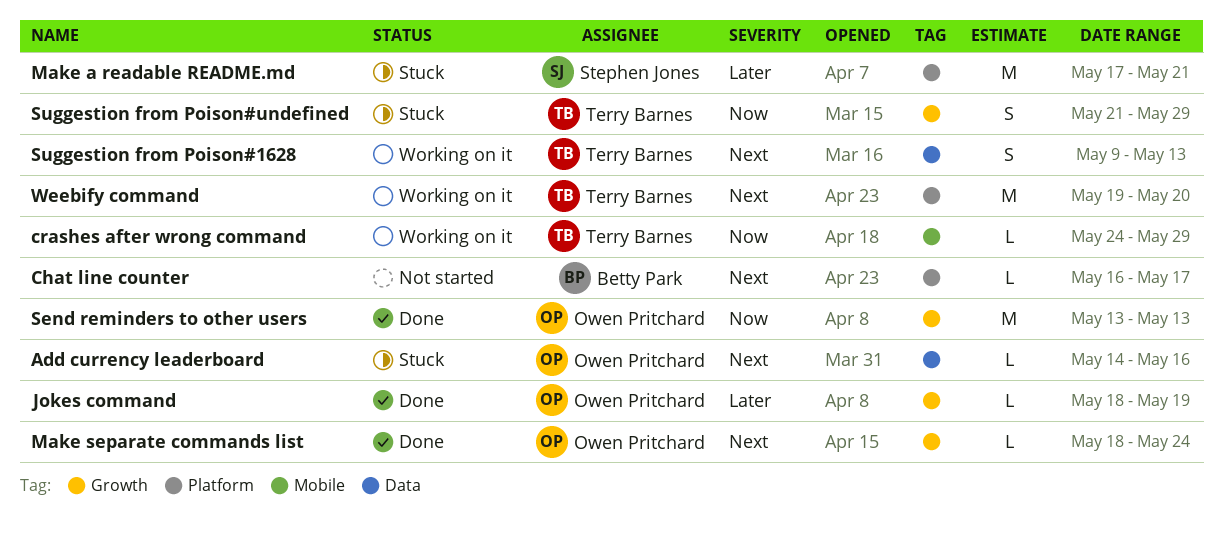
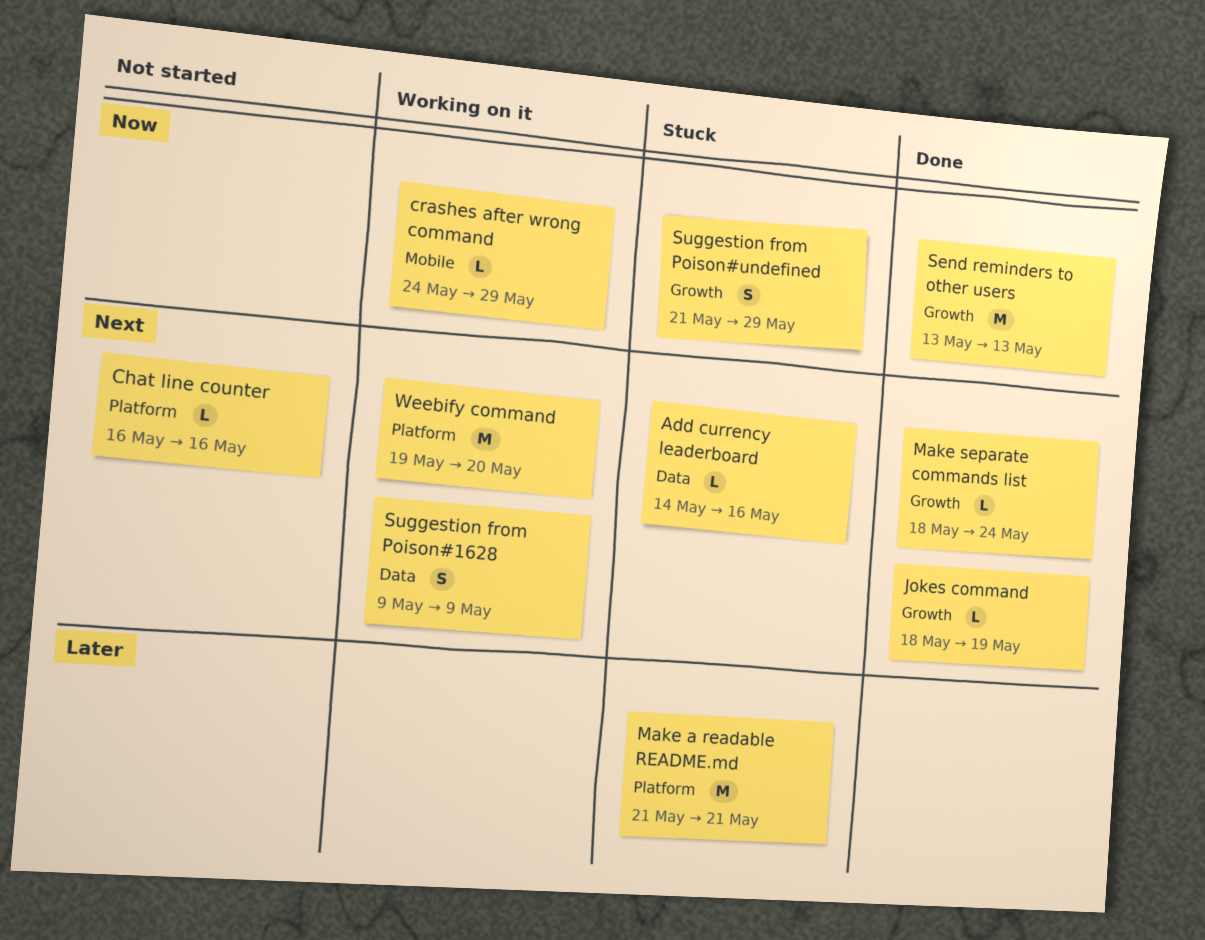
Chat line counter, due: May 17 -> May 16
Jokes command, priority: Later -> Next
Make a readable README.md, start: May 17 -> May 21
Suggestion from Poisоn#1628, due: May 13 -> May 9

